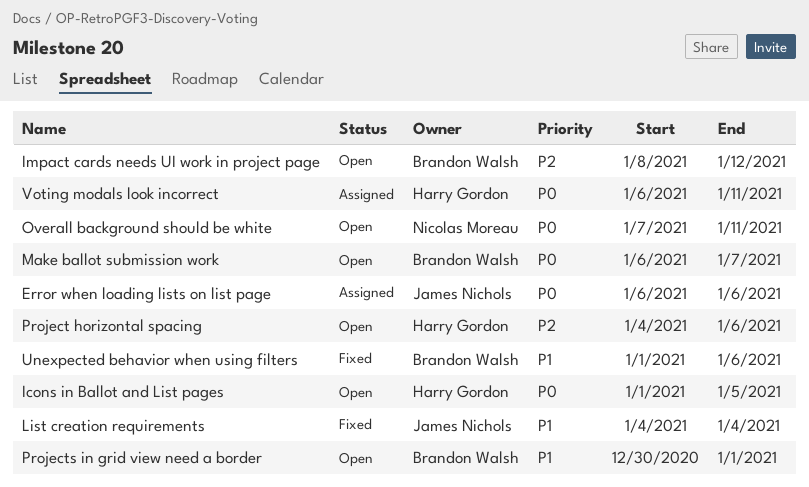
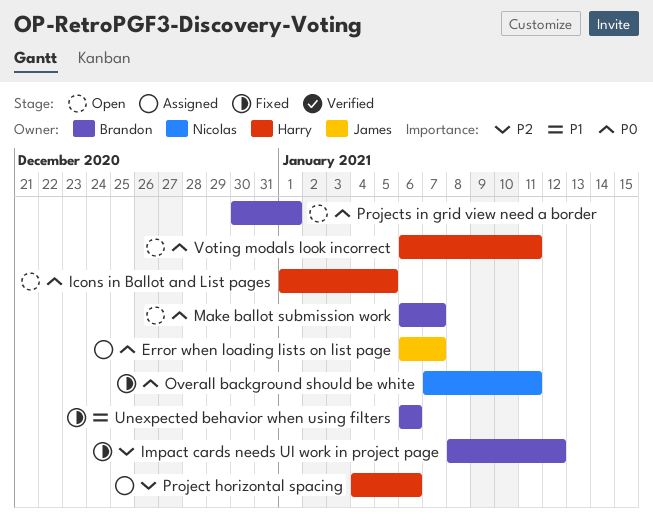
Error when loading lists on list page, due: Jan 6 -> Jan 7
Impact cards needs UI work in project page, status: Open -> Fixed
List creation requirements: present -> none
Overall background should be white, status: Open -> Fixed
Project horizontal spacing, status: Open -> Assigned
Projects in grid view need a border, priority: P1 -> P0
Unexpected behavior when using filters, start: Jan 1 -> Jan 6
Voting modals look incorrect, status: Assigned -> Open

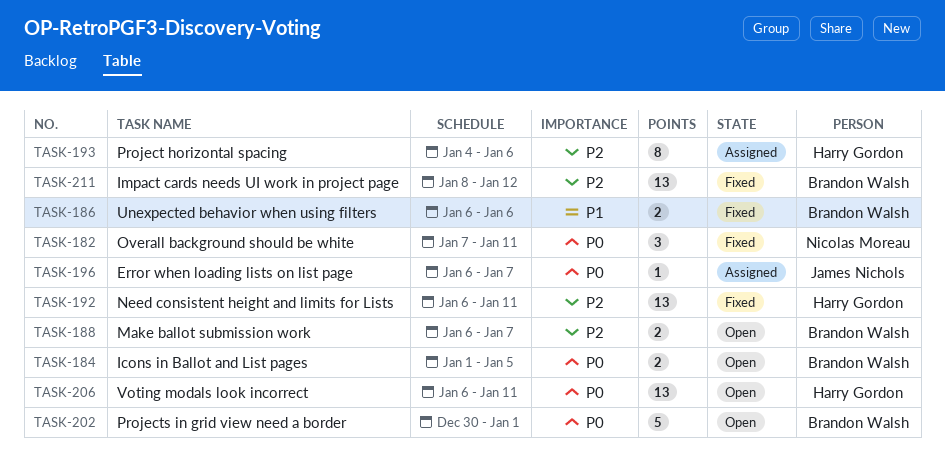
Icons in Ballot and List pages, owner: Harry Gordon -> Brandon Walsh
Make ballot submission work, priority: P0 -> P2
Need consistent height and limits for Lists: none -> present

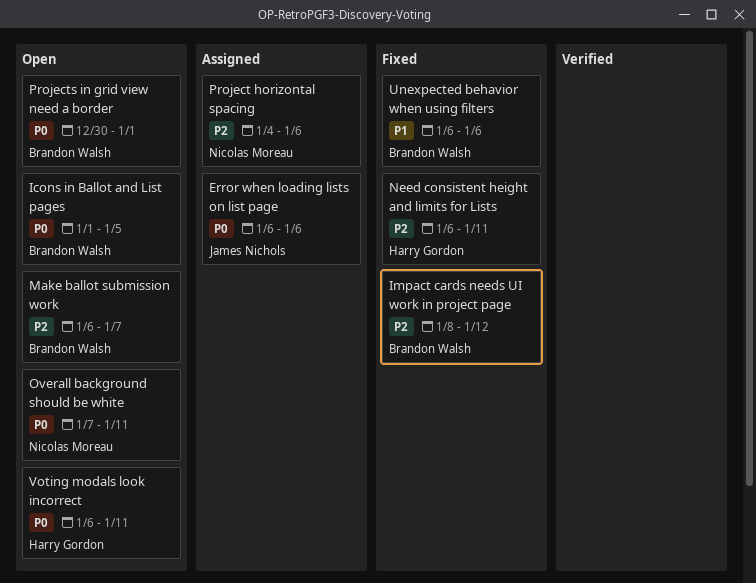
Error when loading lists on list page, due: Jan 7 -> Jan 6
Overall background should be white, status: Fixed -> Open
Project horizontal spacing, owner: Harry Gordon -> Nicolas Moreau

